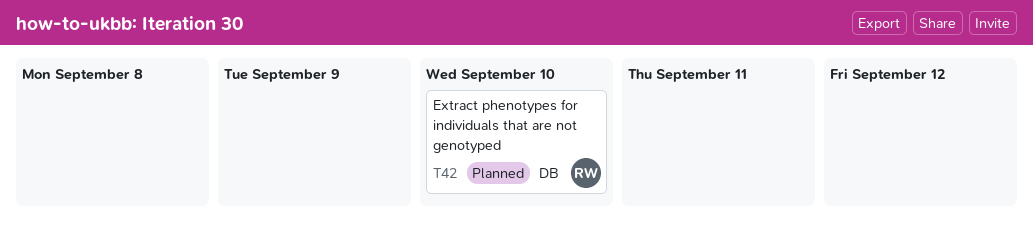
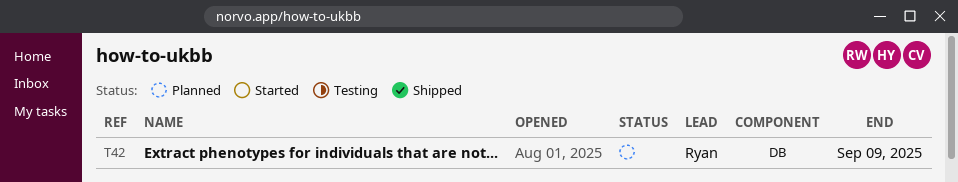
T42, due: Sep 10 -> Sep 9

